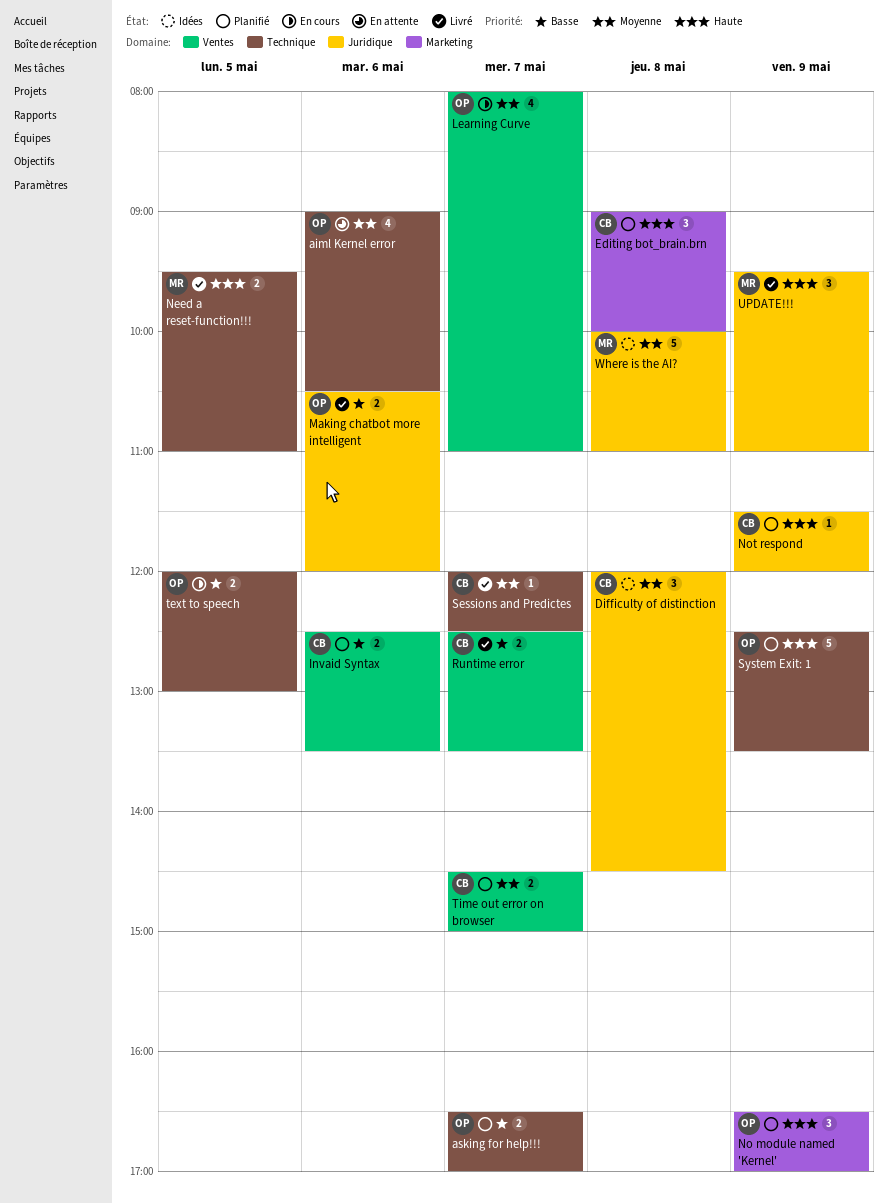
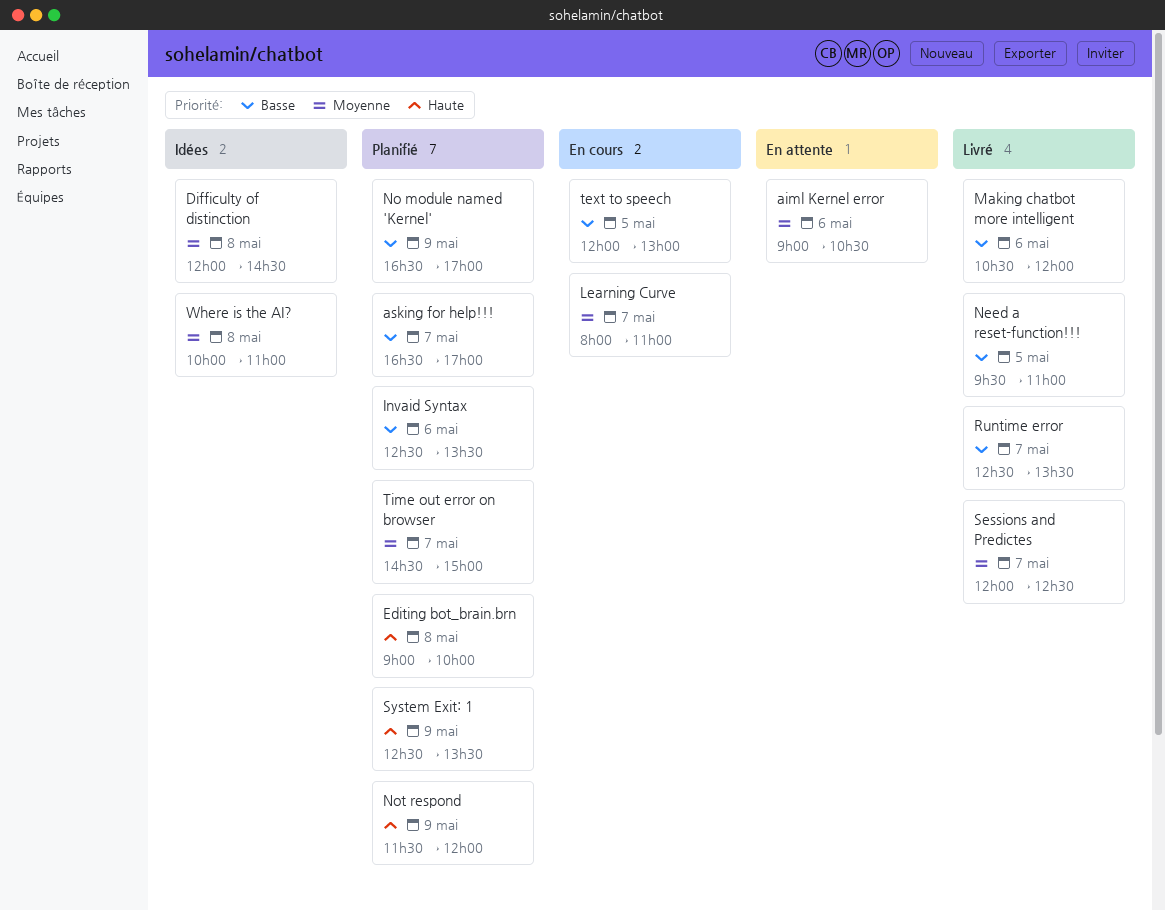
Need a reset-function!!!, priority: Haute -> Basse
No module named 'Kernel', priority: Haute -> Basse
UPDATE!!!: present -> none

